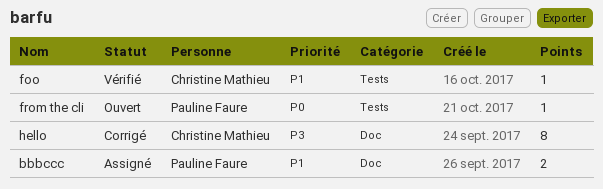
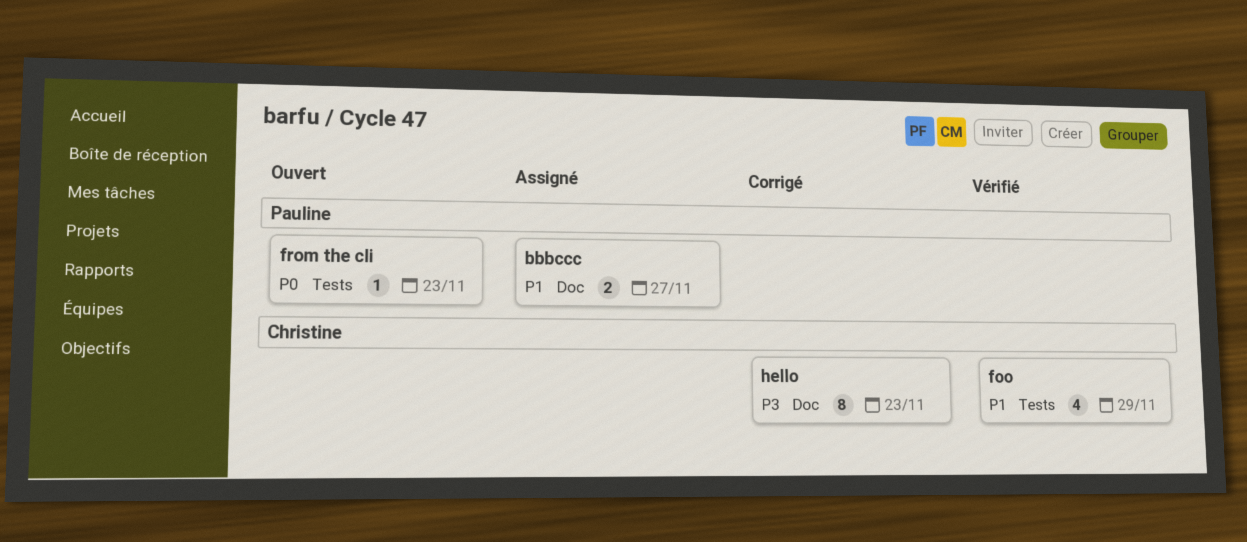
foo, estimate: 1 -> 4

